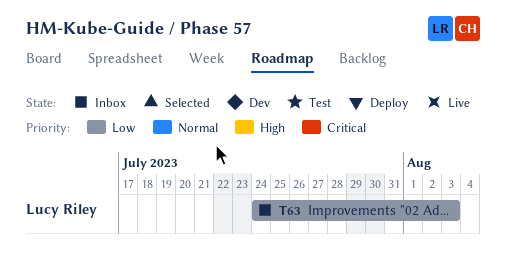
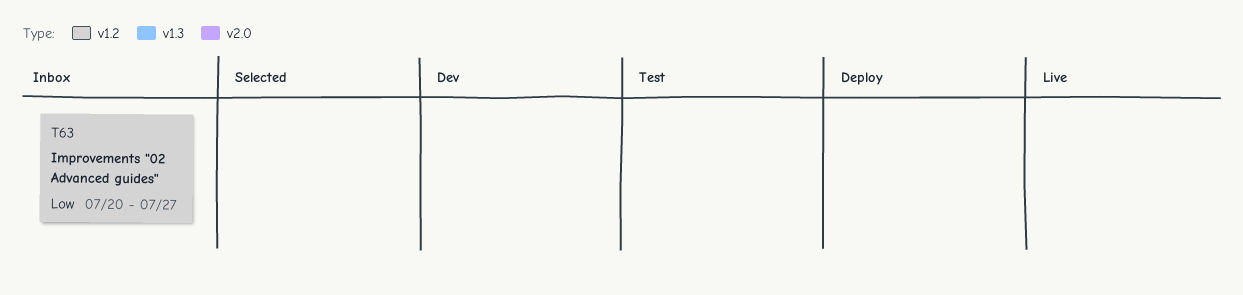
T63, start: Jul 24 -> Jul 20
T63, due: Aug 3 -> Jul 27

